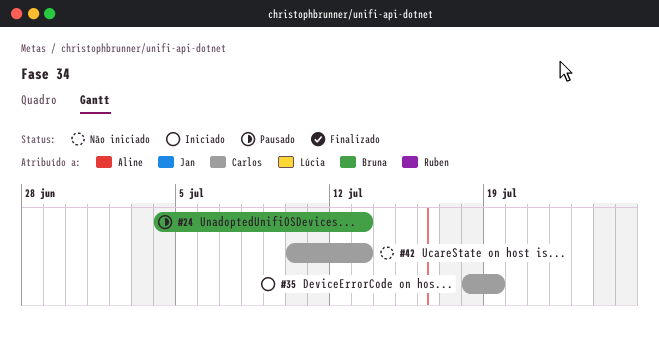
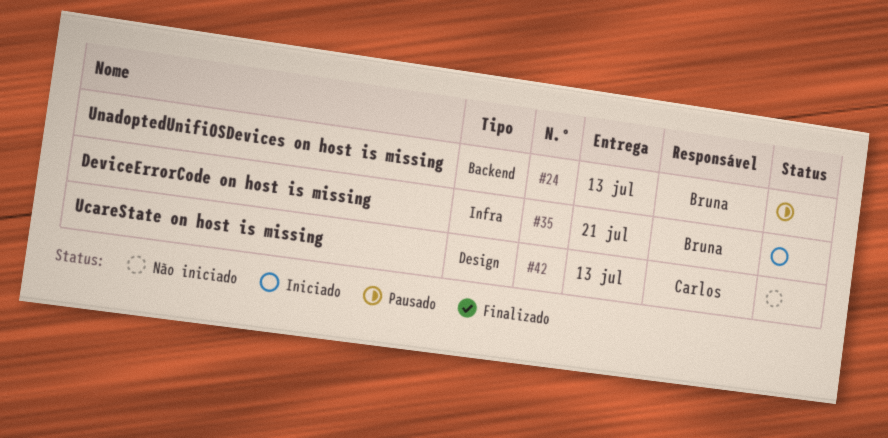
#35, owner: Carlos -> Bruna
#35, due: Jul 19 -> Jul 21

